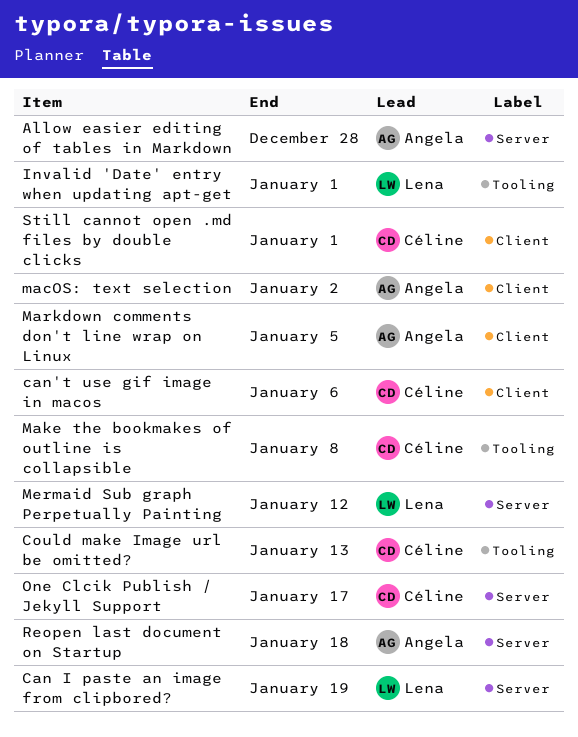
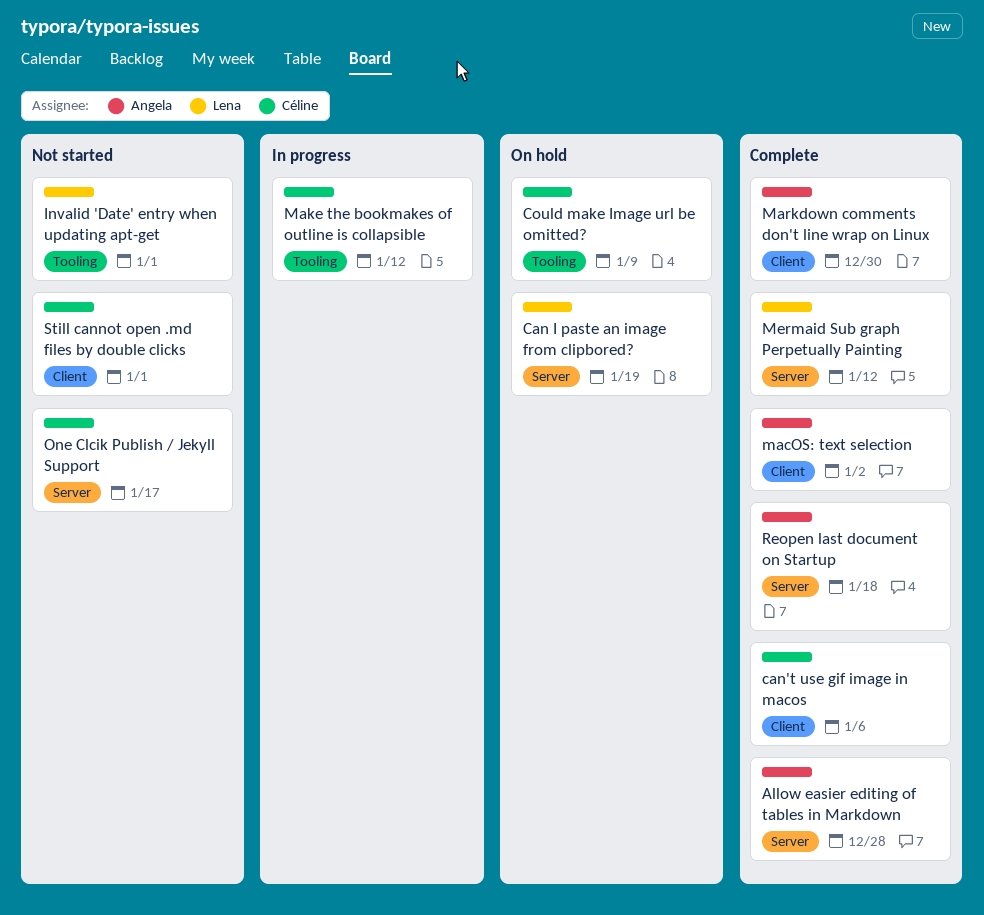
Could make Image url be omitted?, due: Jan 13 -> Jan 9
Make the bookmakes of outline is collapsible, due: Jan 8 -> Jan 12
Markdown comments don't line wrap on Linux, due: Jan 5 -> Dec 30

